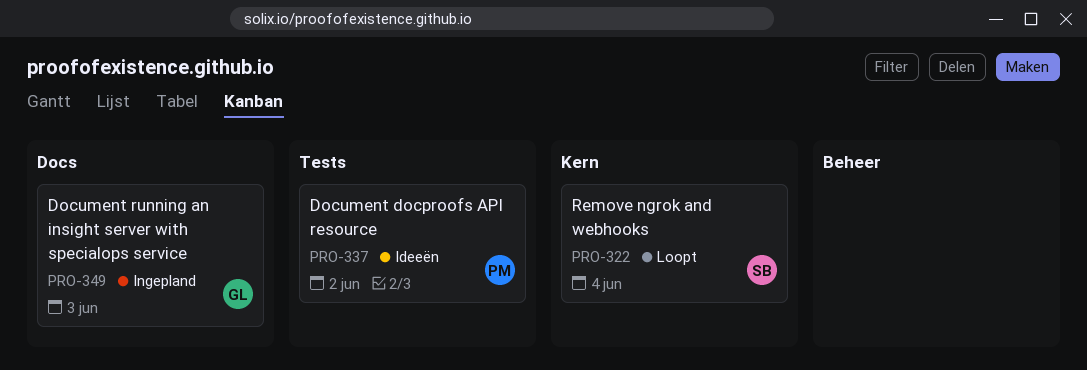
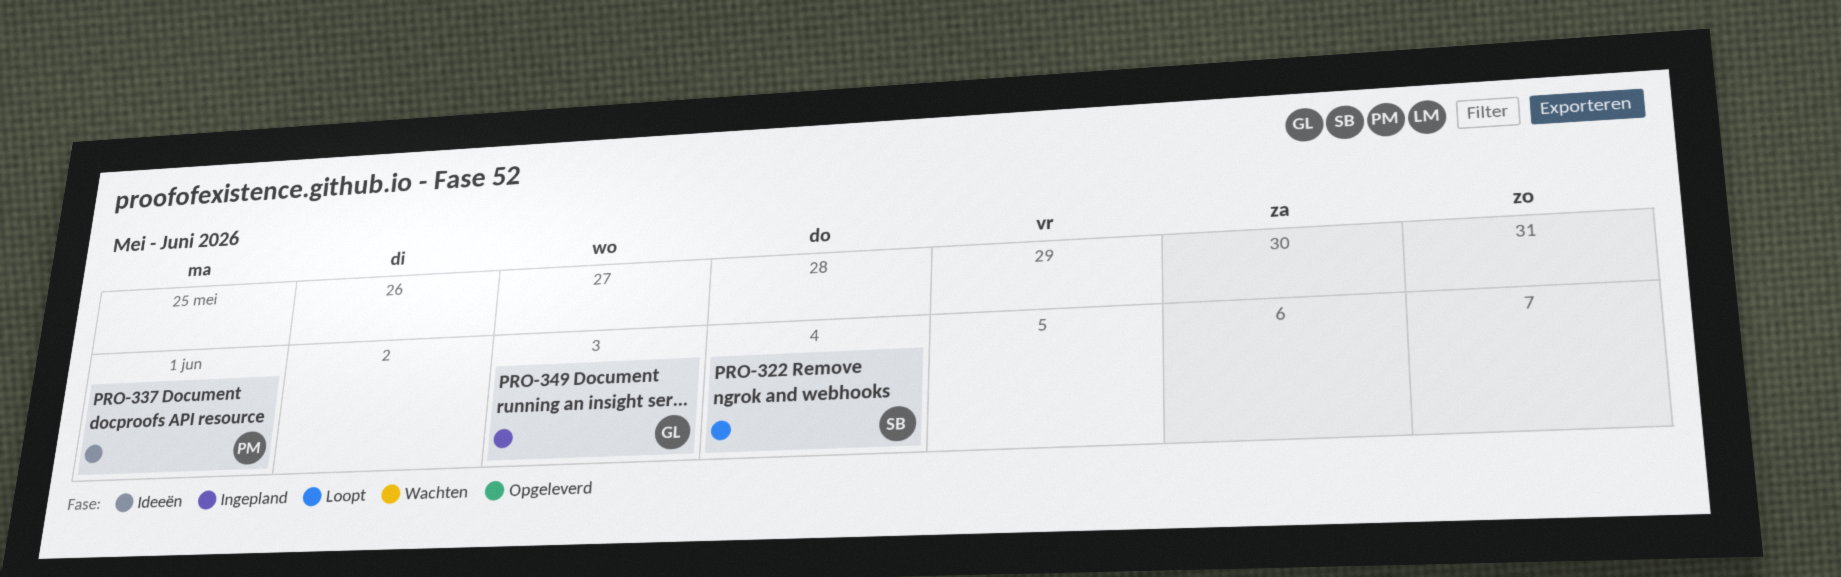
PRO-337, due: Jun 2 -> Jun 1

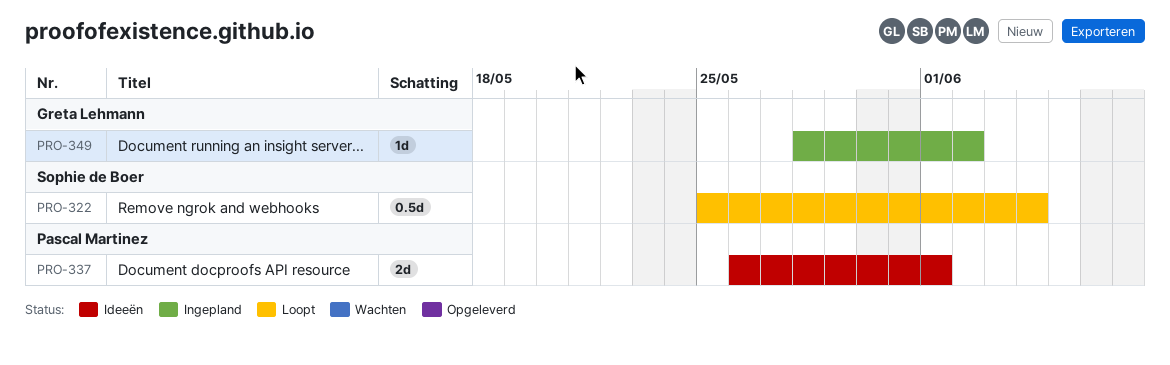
PRO-349, due: Jun 3 -> Jun 2

